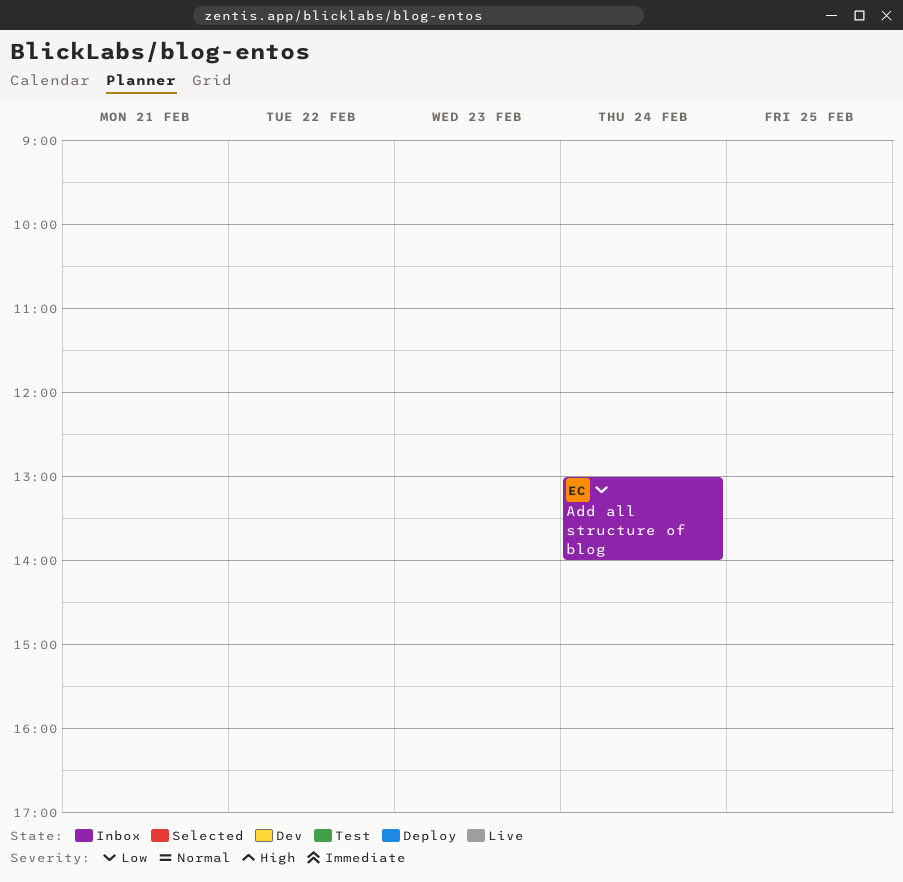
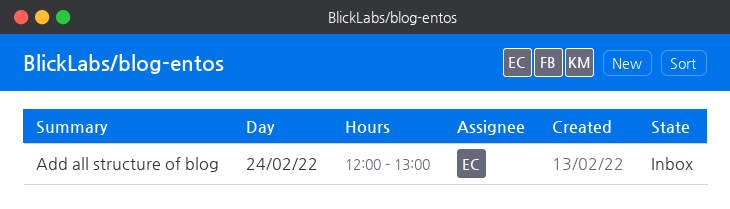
Add all structure of blog, begins: 13:00 -> 12:00
Add all structure of blog, ends: 14:00 -> 13:00

